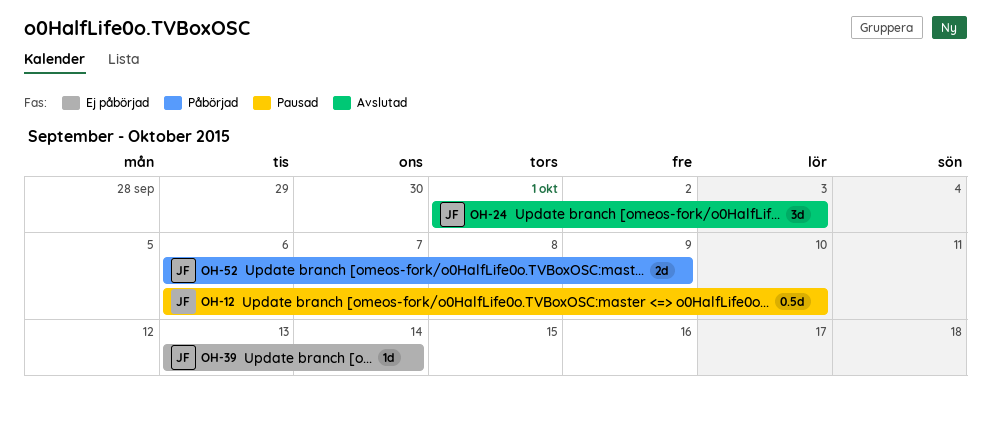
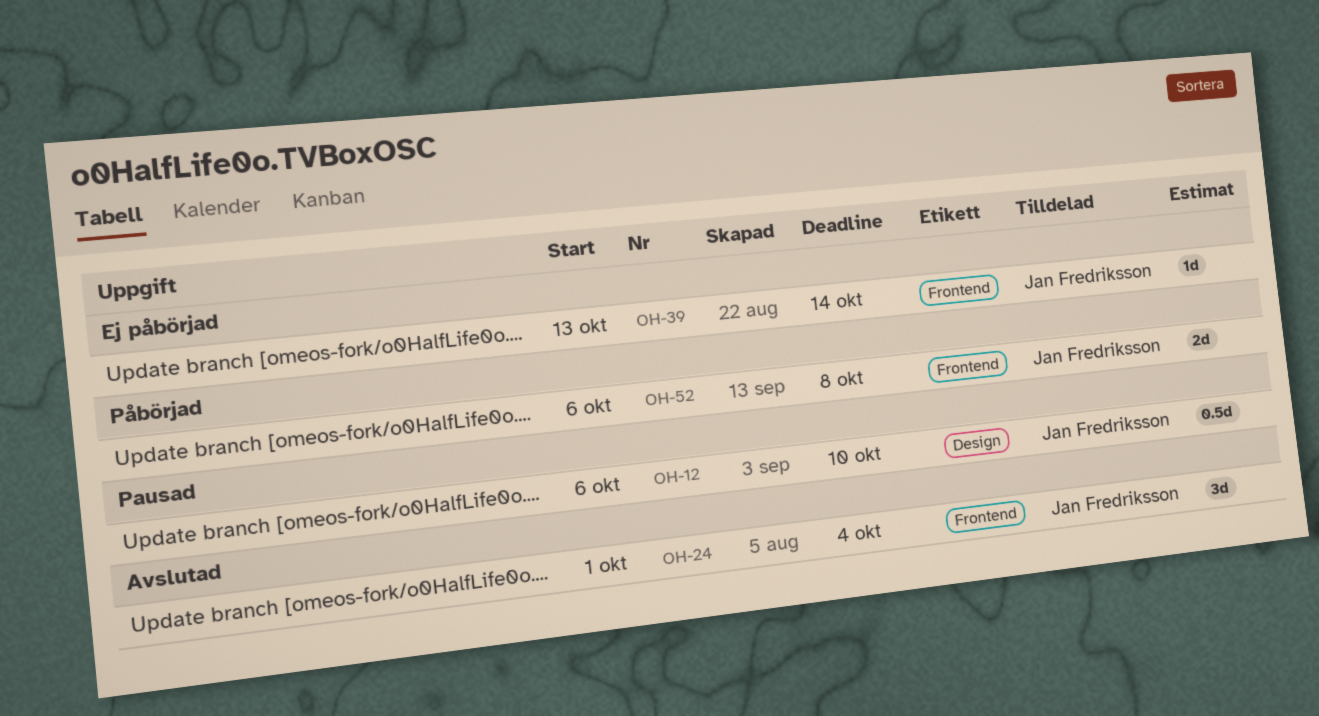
OH-24, due: Oct 3 -> Oct 4
OH-52, due: Oct 9 -> Oct 8

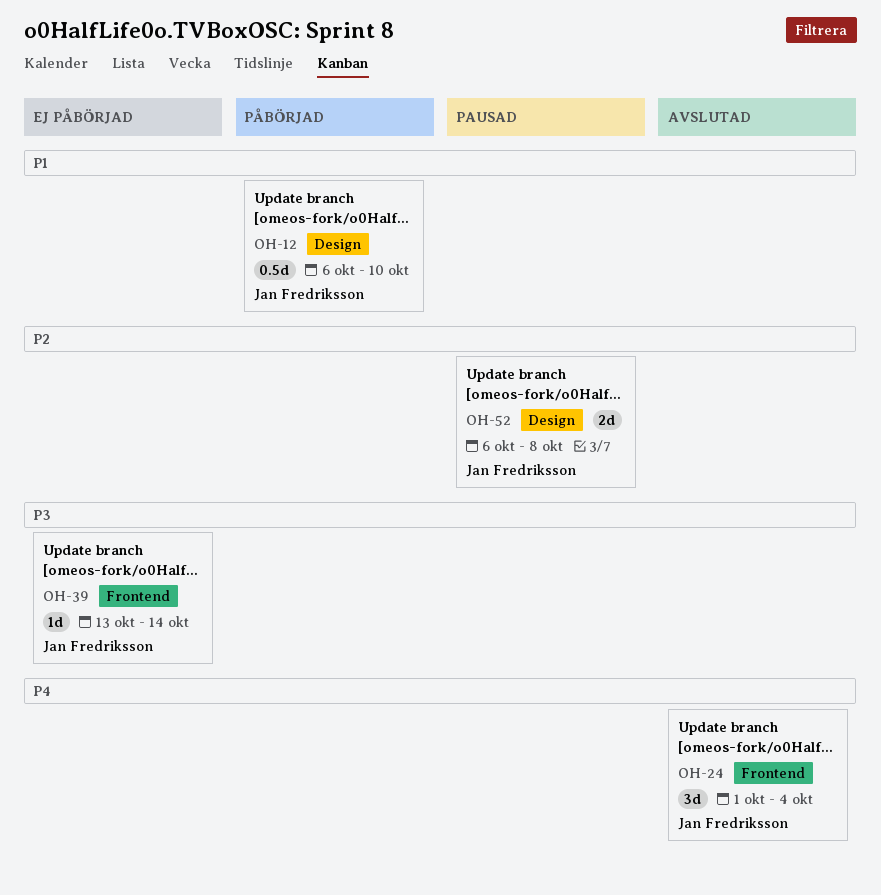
OH-12, status: Pausad -> Påbörjad
OH-52, status: Påbörjad -> Pausad
OH-52, label: Frontend -> Design

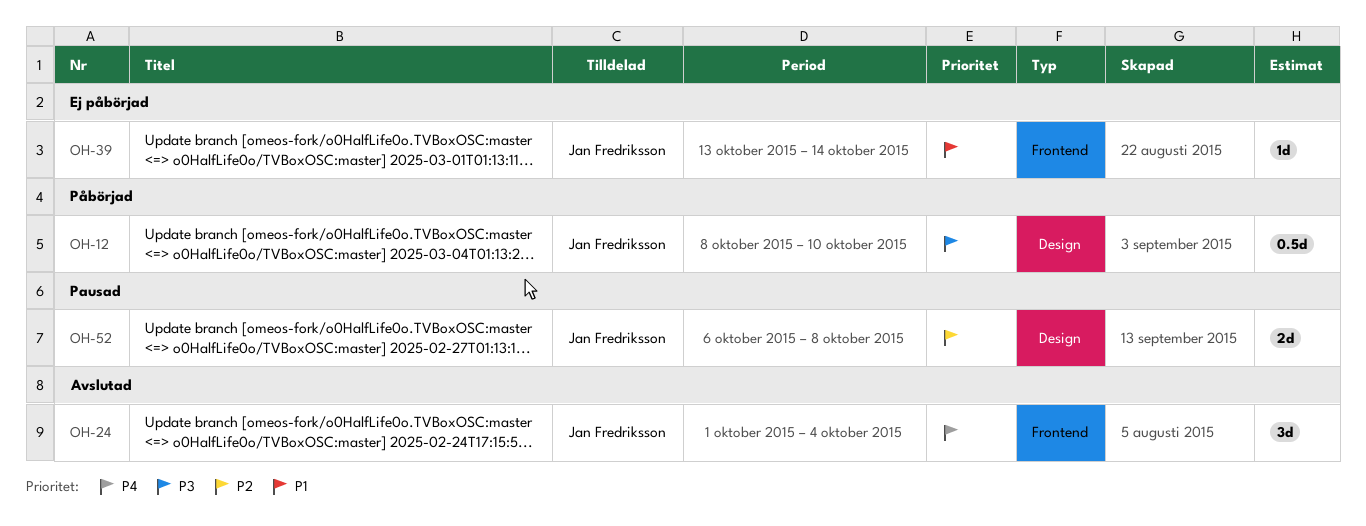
OH-12, priority: P1 -> P3
OH-12, start: Oct 6 -> Oct 8
OH-39, priority: P3 -> P1

